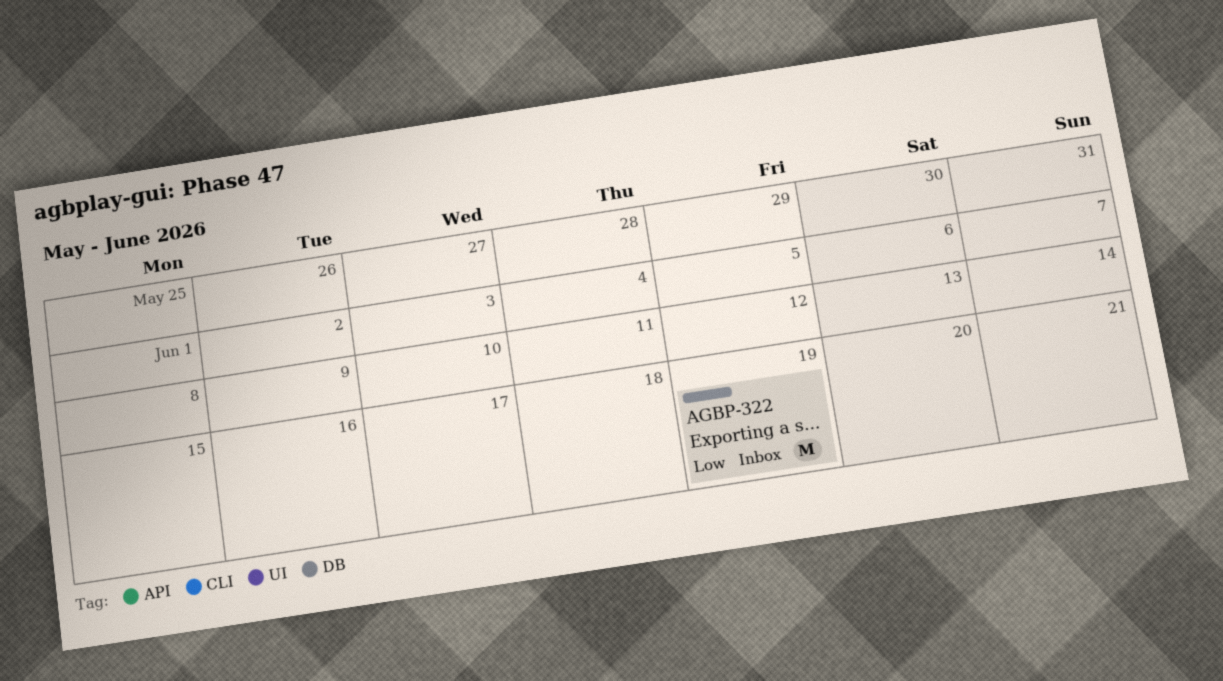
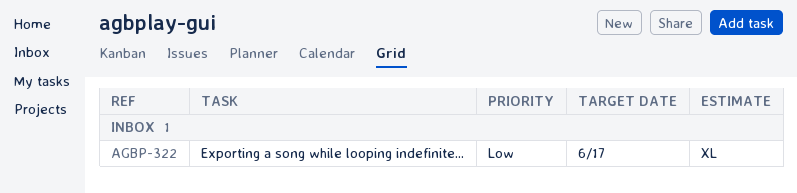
AGBP-322, estimate: M -> XL
AGBP-322, due: Jun 19 -> Jun 17

